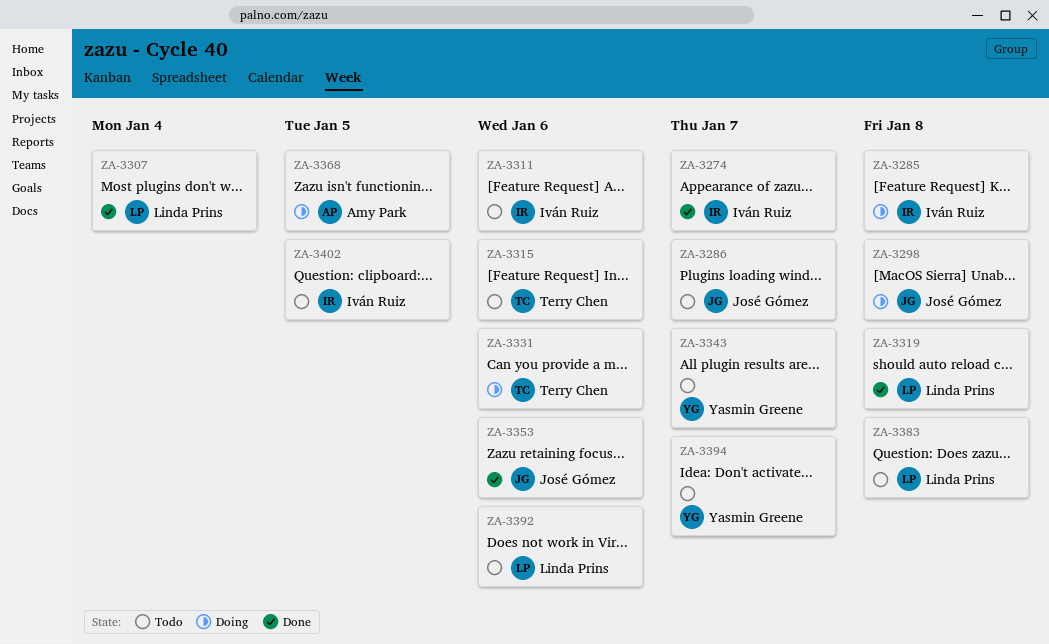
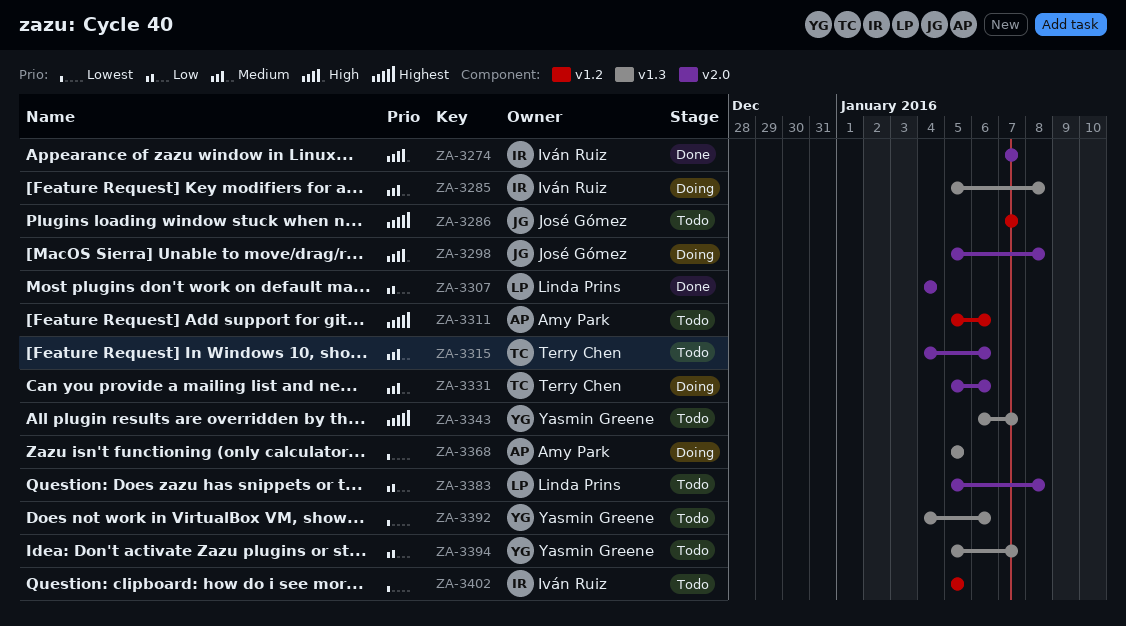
ZA-3311, owner: Iván Ruiz -> Amy Park
ZA-3319: present -> none
ZA-3353: present -> none
ZA-3392, owner: Linda Prins -> Yasmin Greene

